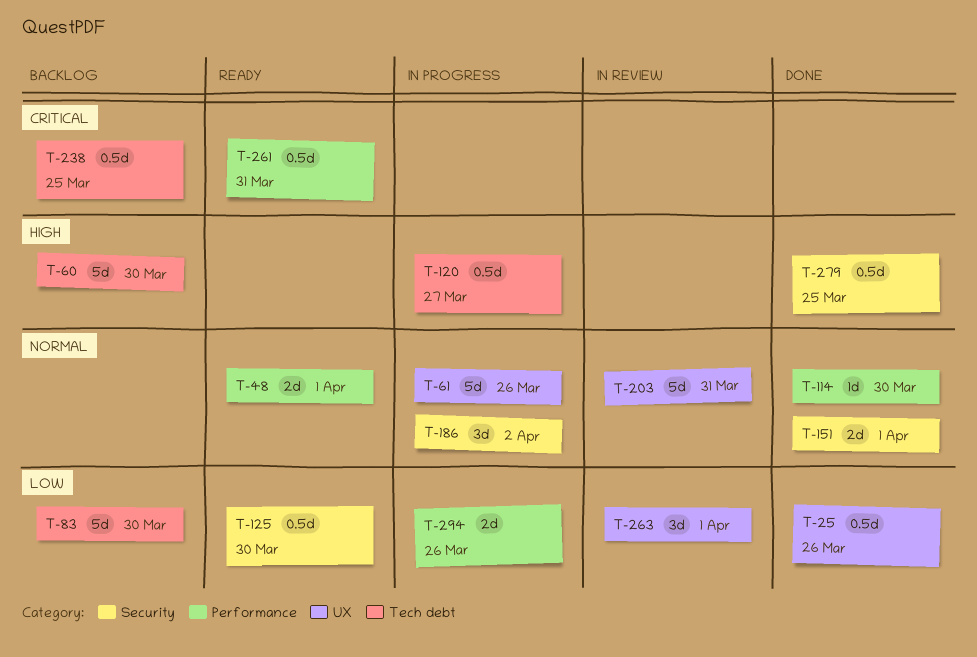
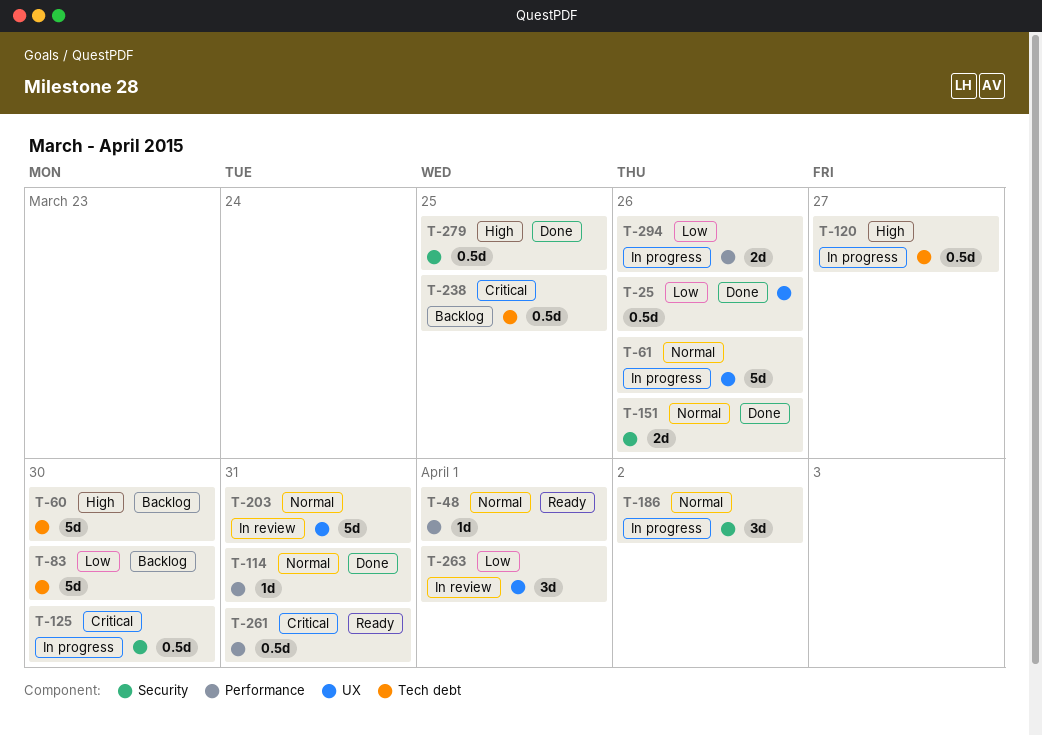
T-48, estimate: 2d -> 1d
T-114, due: Mar 30 -> Mar 31
T-125, status: Ready -> In progress
T-125, priority: Low -> Critical
T-151, due: Apr 1 -> Mar 26

